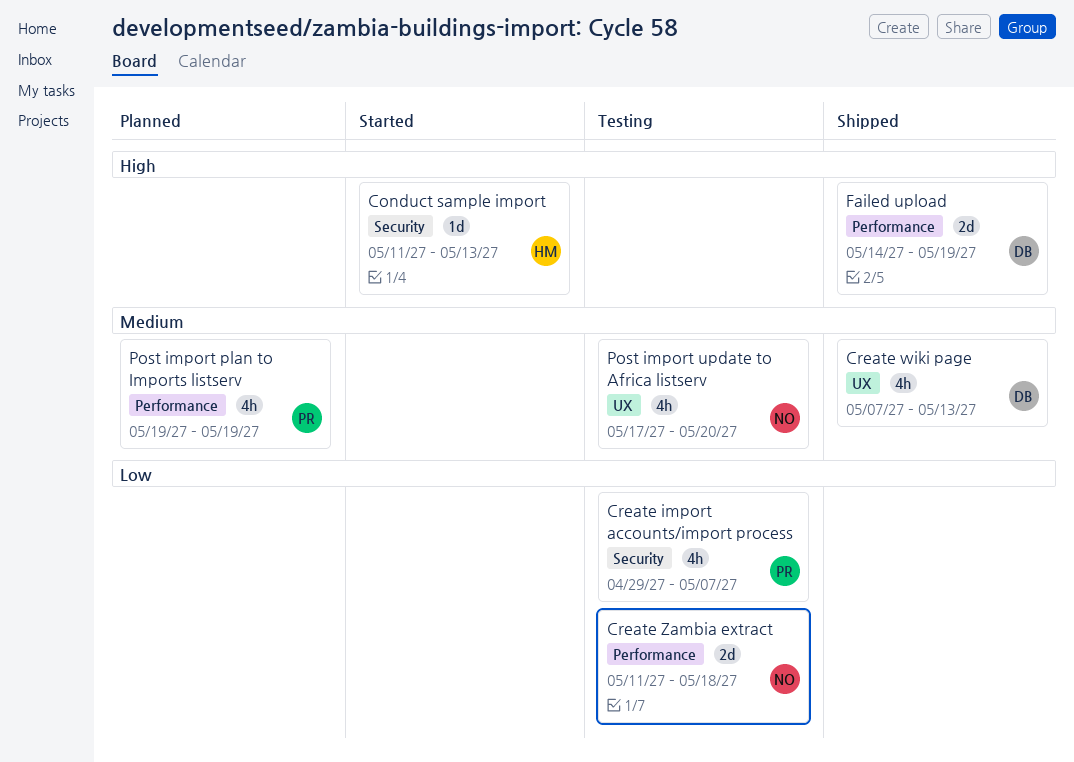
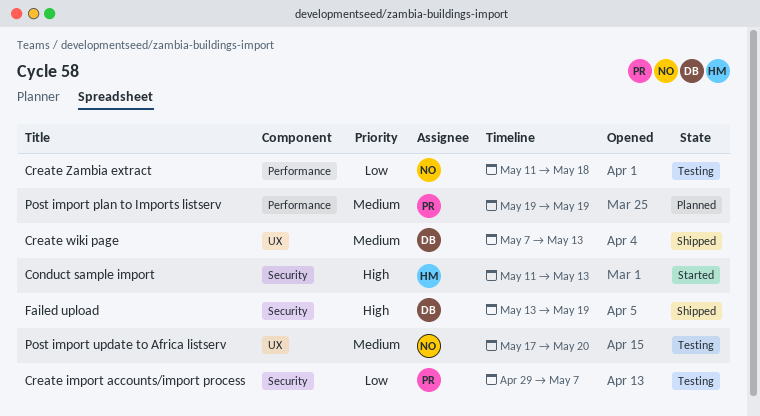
Failed upload, label: Performance -> Security
Failed upload, start: May 14 -> May 13

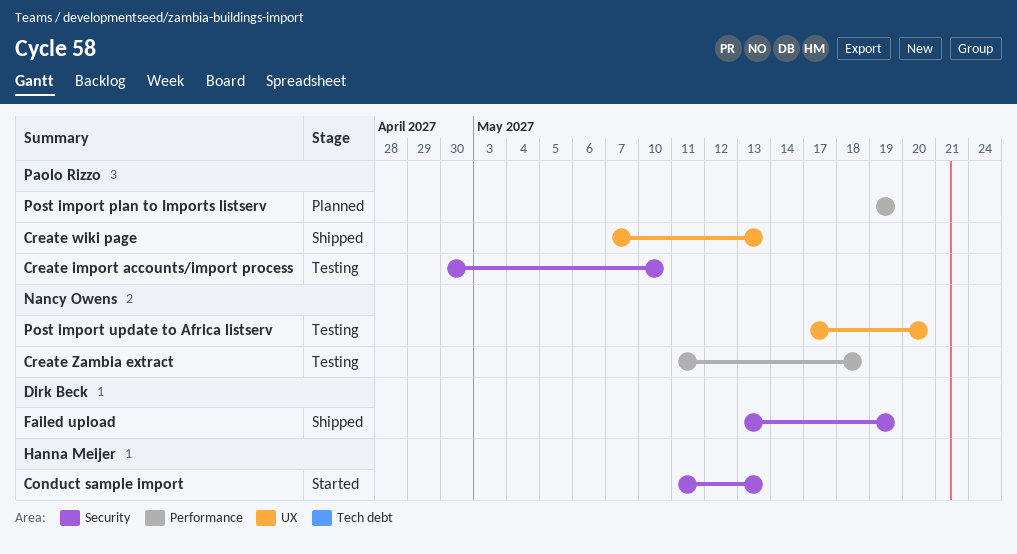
Create import accounts/import process, start: Apr 29 -> Apr 30
Create import accounts/import process, due: May 7 -> May 10
Create wiki page, owner: Dirk Beck -> Paolo Rizzo

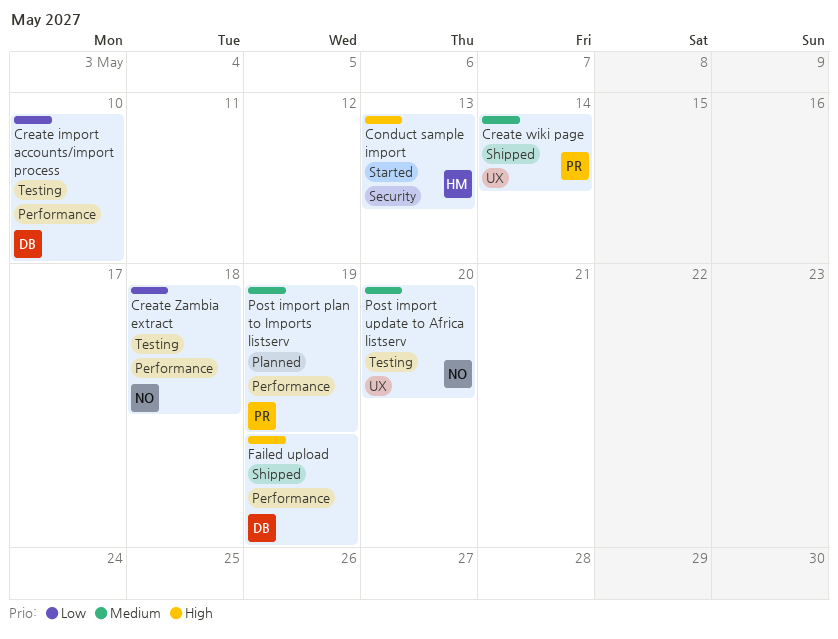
Create import accounts/import process, owner: Paolo Rizzo -> Dirk Beck
Create import accounts/import process, label: Security -> Performance
Create wiki page, due: May 13 -> May 14
Failed upload, label: Security -> Performance

